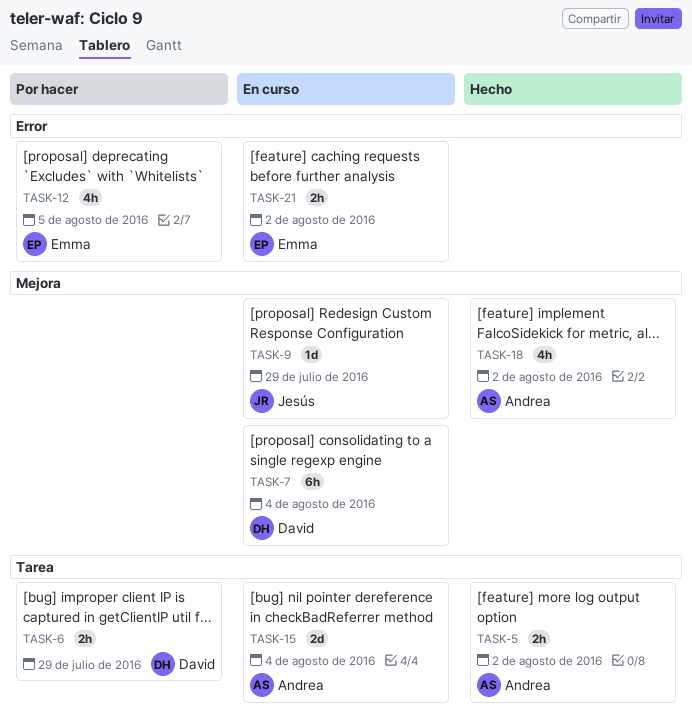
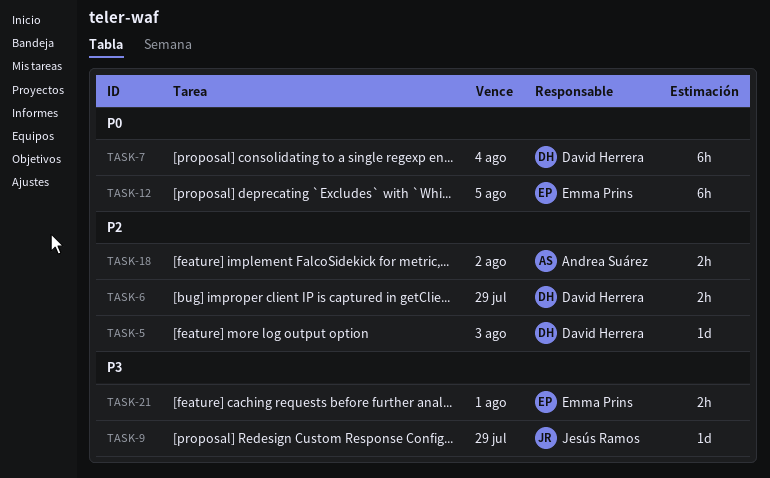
TASK-5, owner: Andrea Suárez -> David Herrera
TASK-5, estimate: 2h -> 1d
TASK-5, due: Aug 2 -> Aug 3
TASK-12, estimate: 4h -> 6h
TASK-15: present -> none
TASK-18, estimate: 4h -> 2h
TASK-21, due: Aug 2 -> Aug 1

